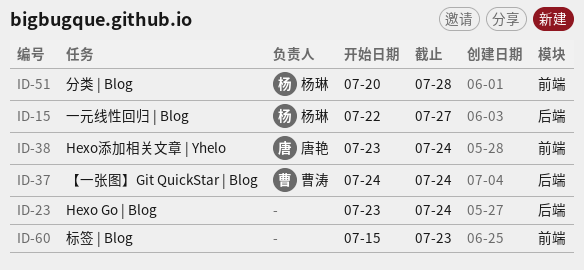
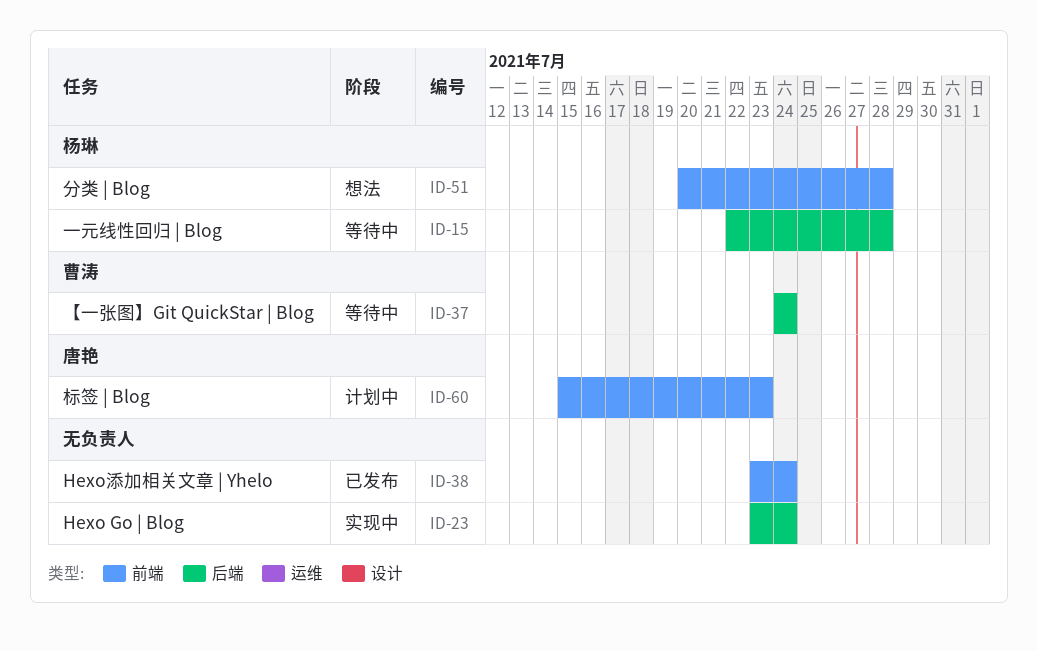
ID-15, due: Jul 27 -> Jul 28
ID-38, owner: 唐艳 -> none
ID-60, owner: none -> 唐艳

